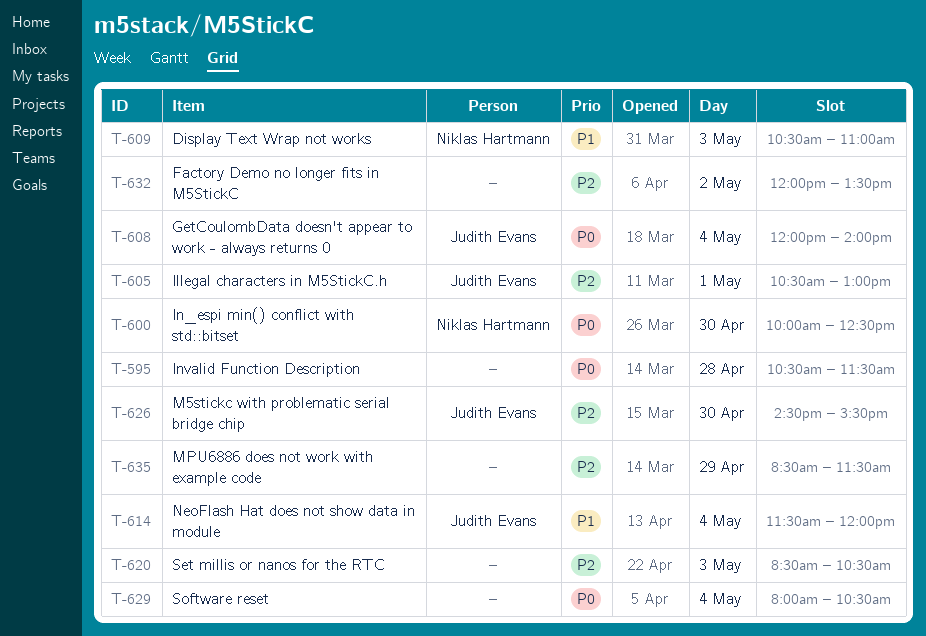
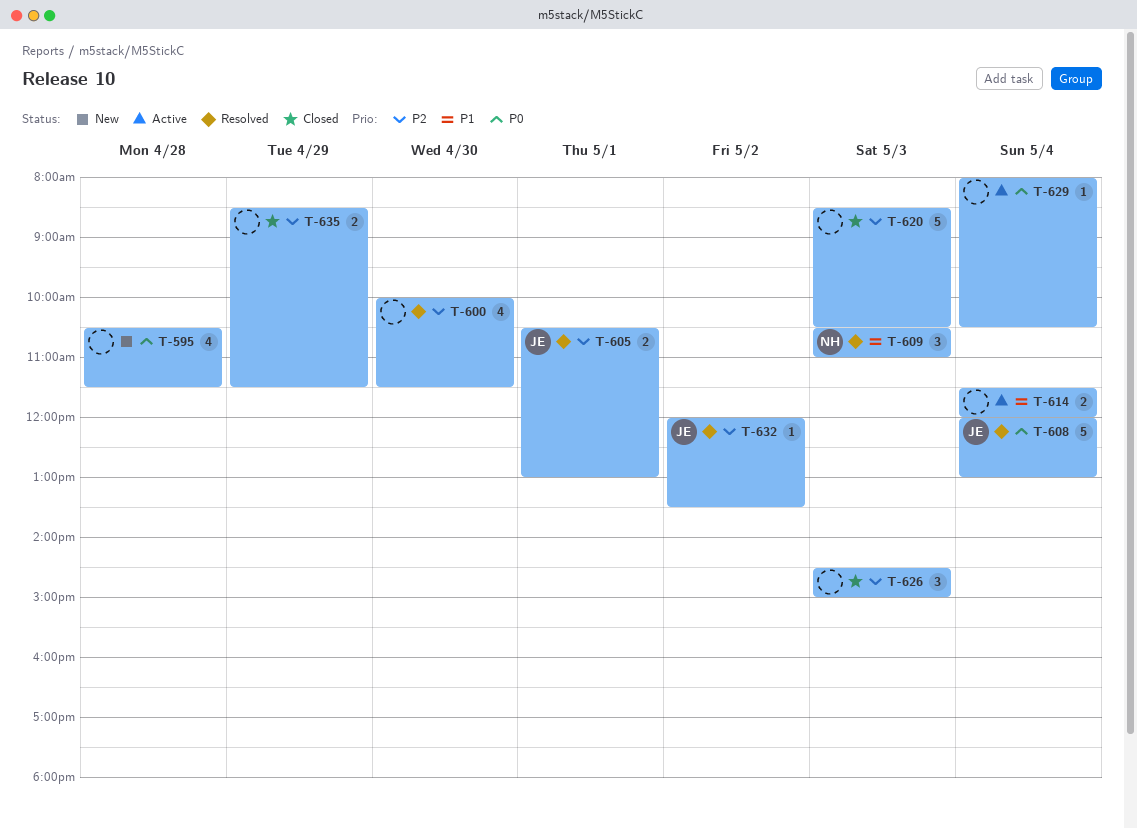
T-600, owner: Niklas Hartmann -> none
T-600, priority: P0 -> P2
T-600, ends: 12:30 -> 11:30
T-608, ends: 14:00 -> 13:00
T-614, owner: Judith Evans -> none
T-626, owner: Judith Evans -> none
T-626, day: Apr 30 -> May 3
T-626, ends: 15:30 -> 15:00
T-632, owner: none -> Judith Evans

